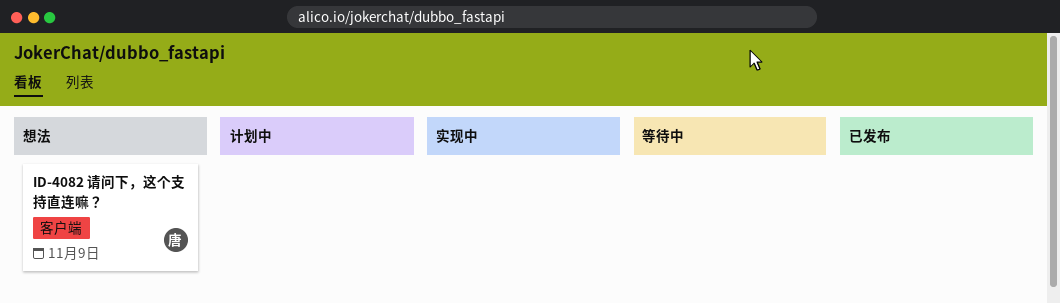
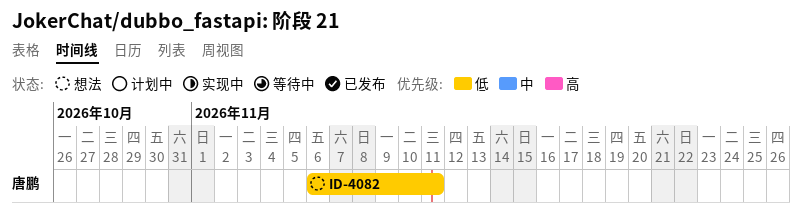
ID-4082, due: Nov 9 -> Nov 11

